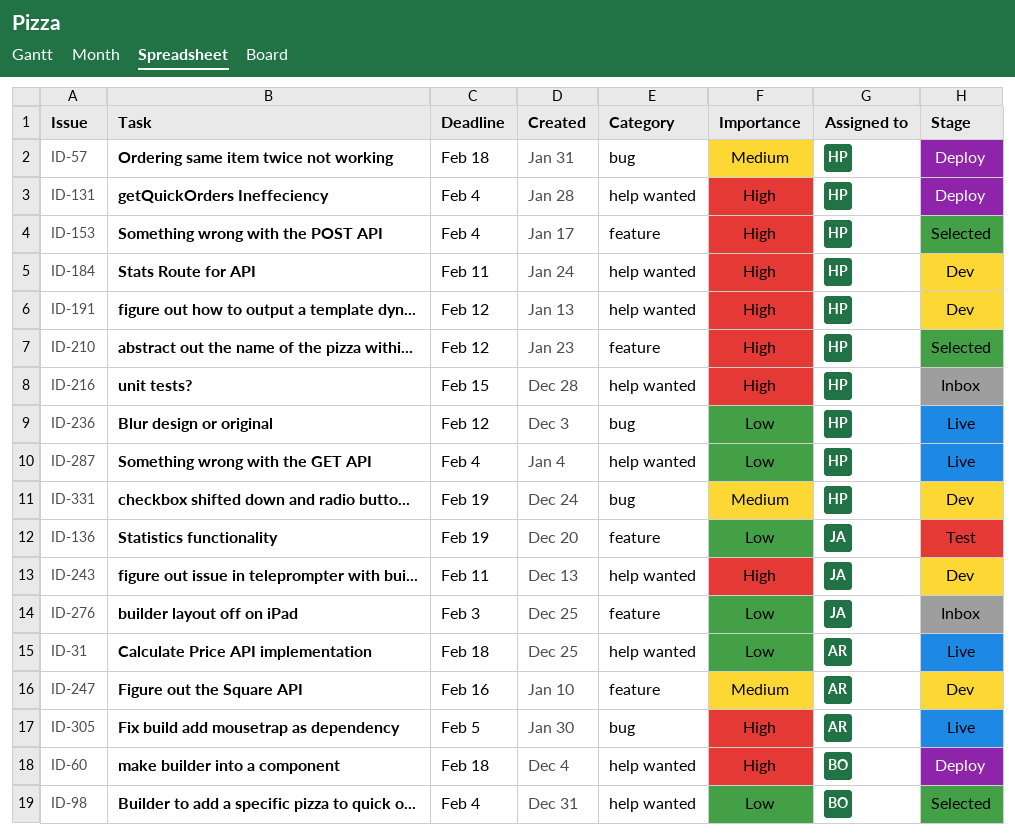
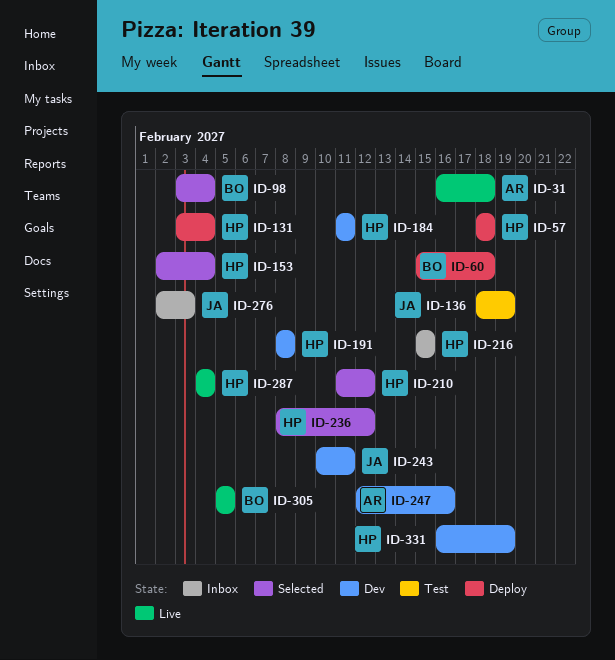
ID-191, due: Feb 12 -> Feb 8
ID-236, status: Live -> Selected
ID-305, owner: AR -> BO

